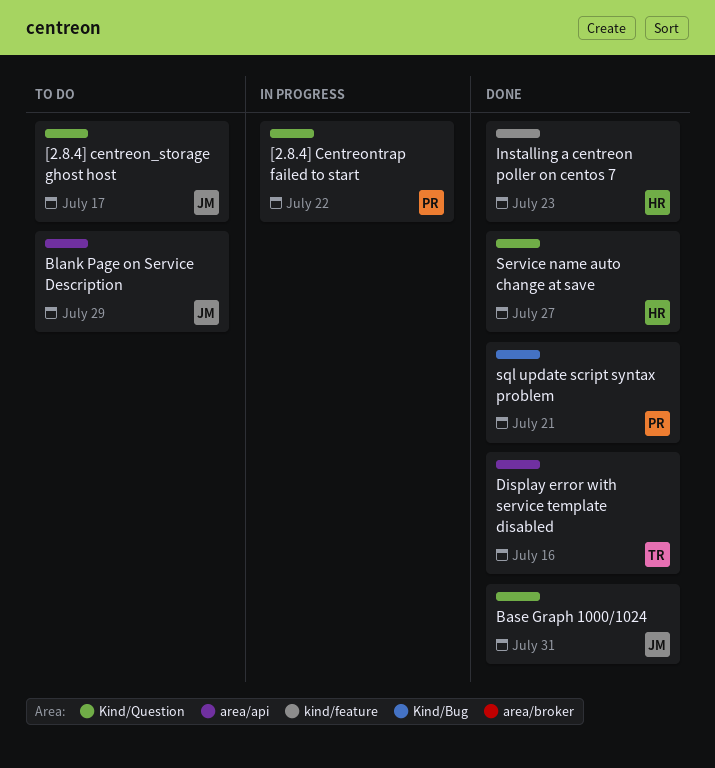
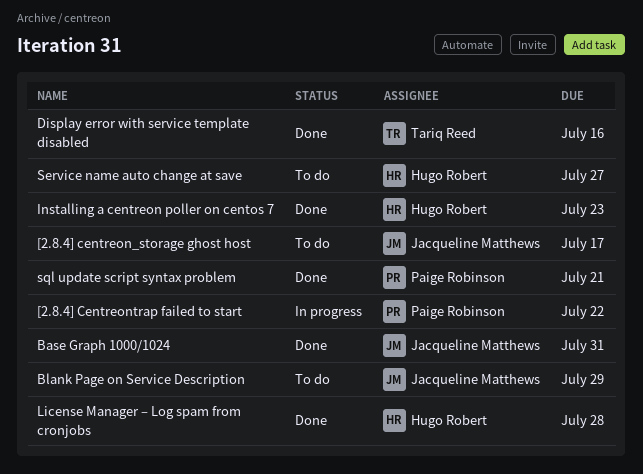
License Manager – Log spam from cronjobs: none -> present
Service name auto change at save, status: Done -> To do

